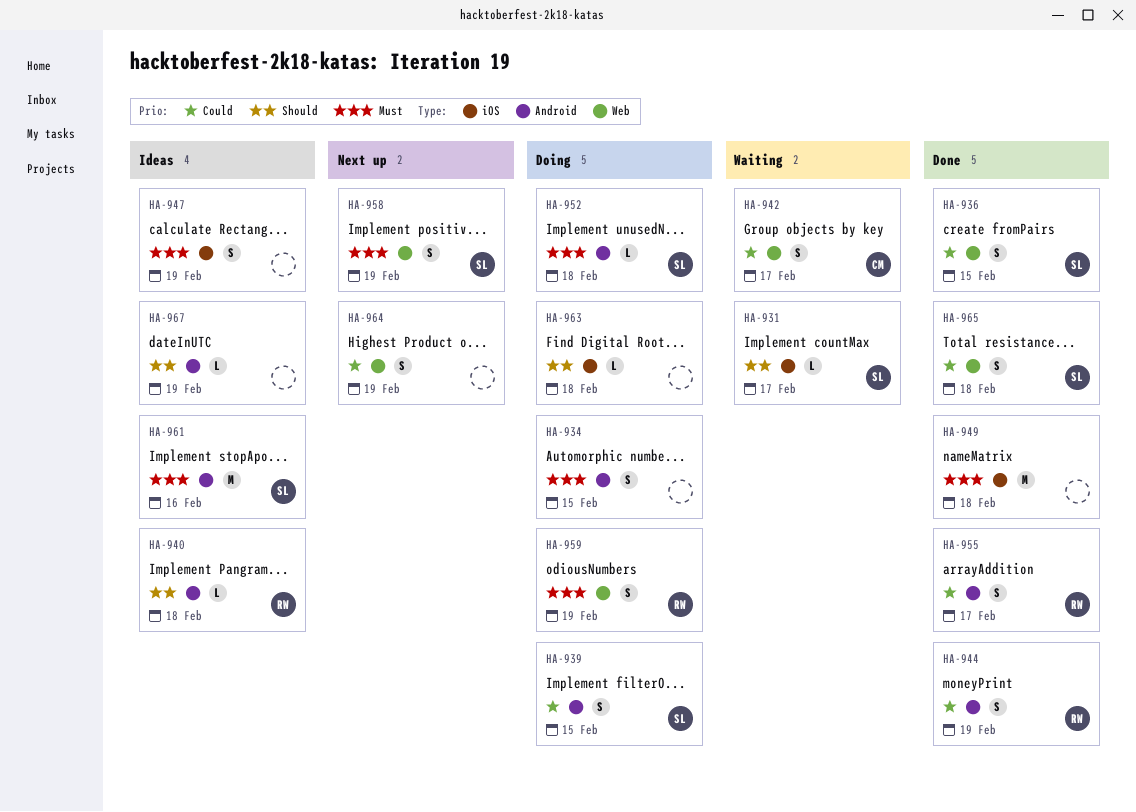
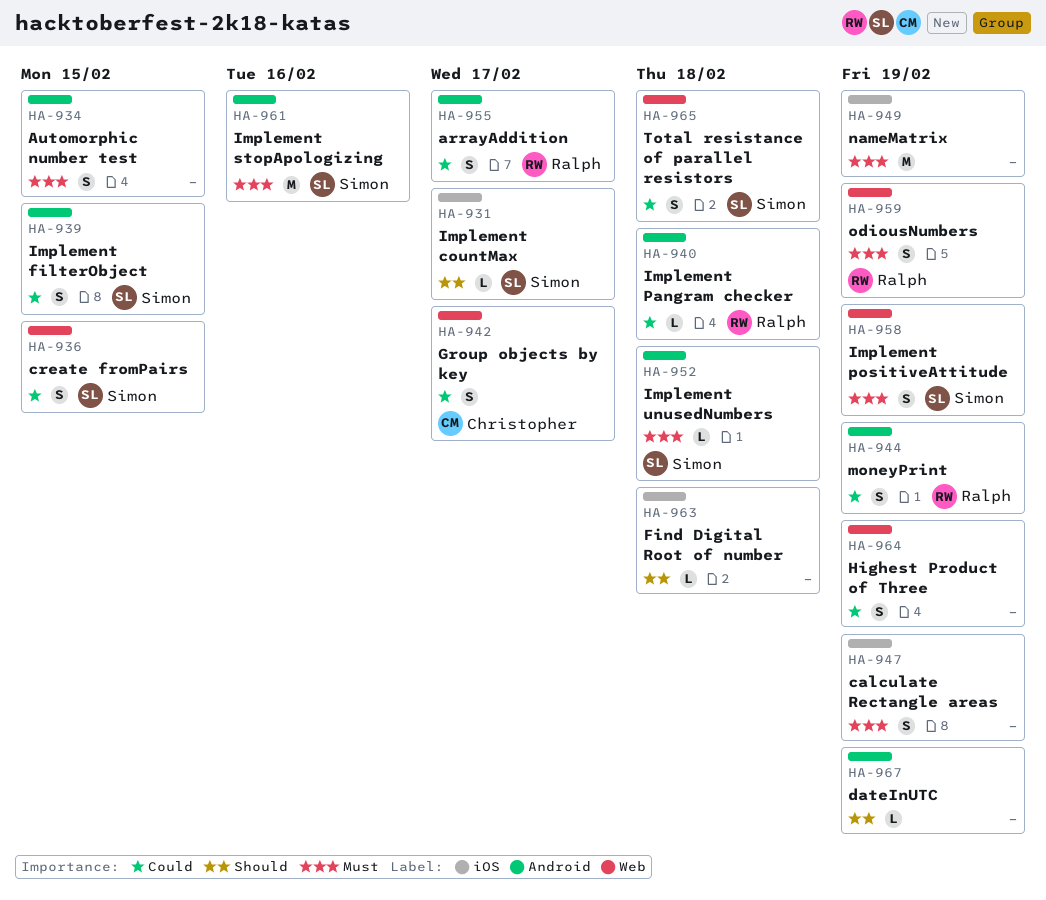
HA-940, priority: Should -> Could
HA-949, due: Feb 18 -> Feb 19

